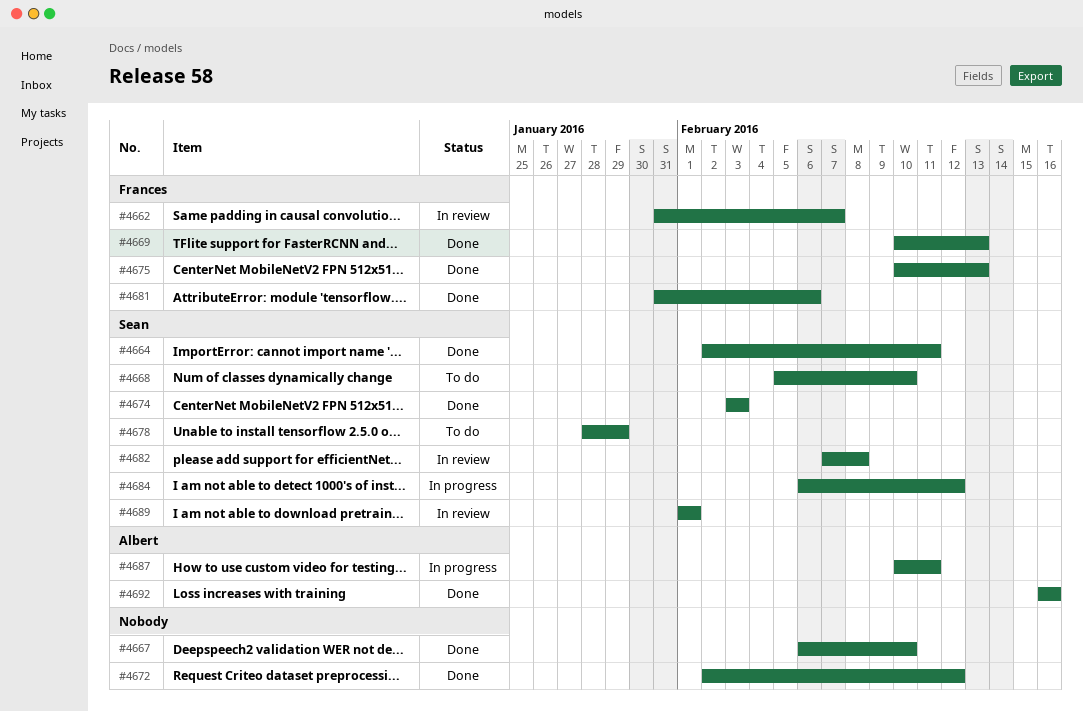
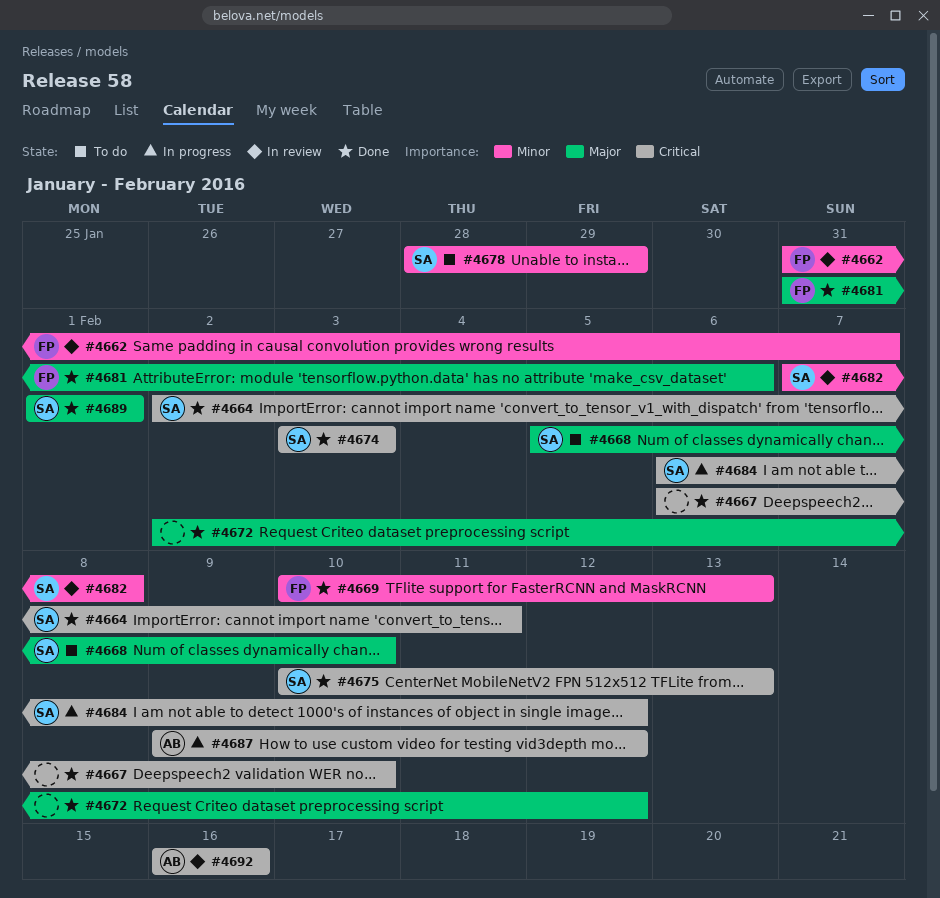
#4675, owner: Frances -> Sean
#4687, start: Feb 10 -> Feb 9
#4687, due: Feb 11 -> Feb 12
#4689, status: In review -> Done
#4692, status: Done -> In review

